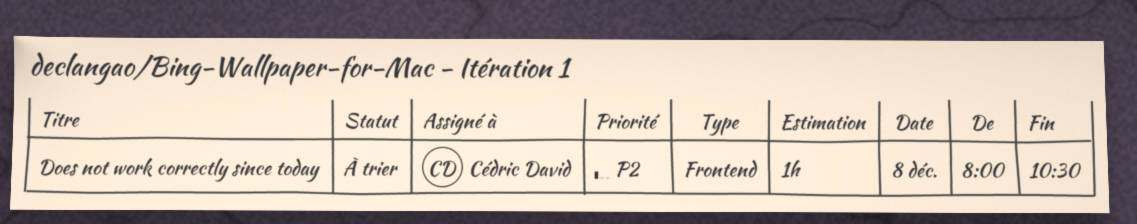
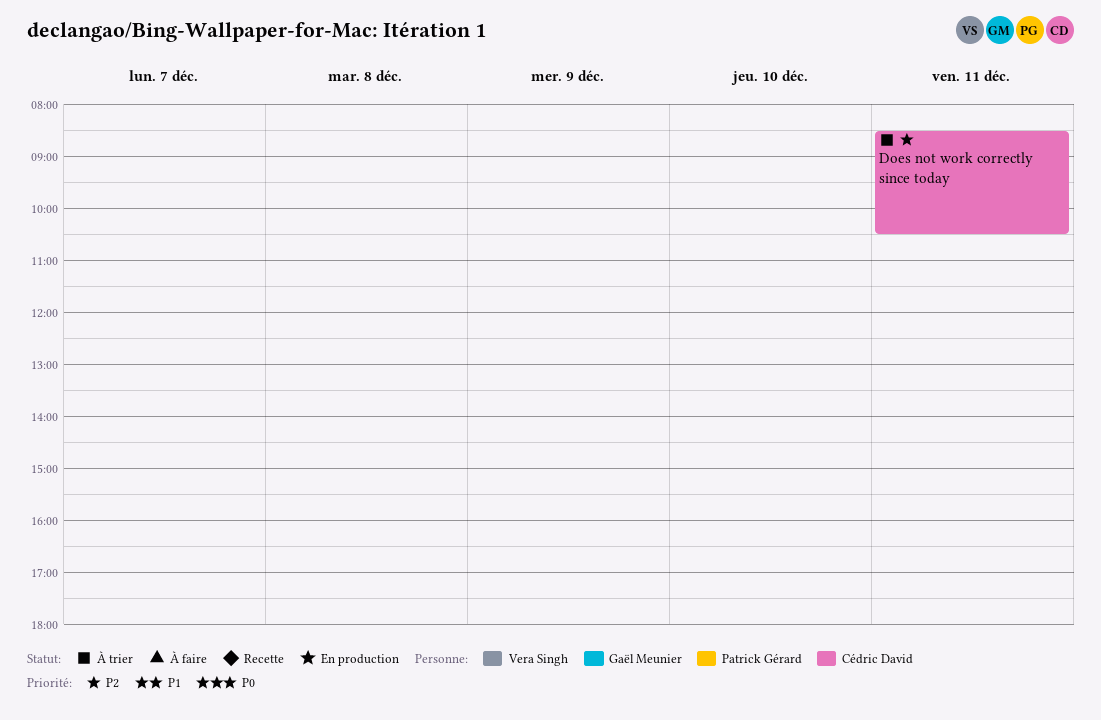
Does not work correctly since today, day: Dec 8 -> Dec 11
Does not work correctly since today, begins: 08:00 -> 08:30

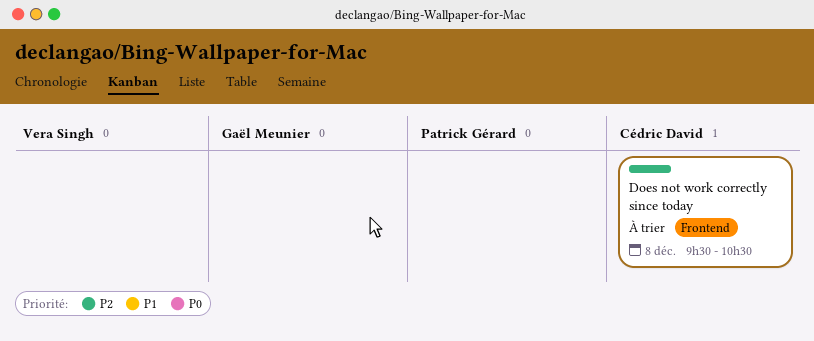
Does not work correctly since today, day: Dec 11 -> Dec 8
Does not work correctly since today, begins: 08:30 -> 09:30

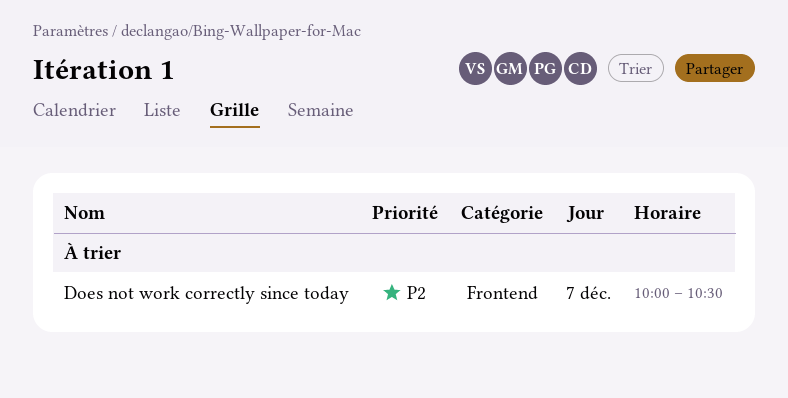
Does not work correctly since today, day: Dec 8 -> Dec 7
Does not work correctly since today, begins: 09:30 -> 10:00

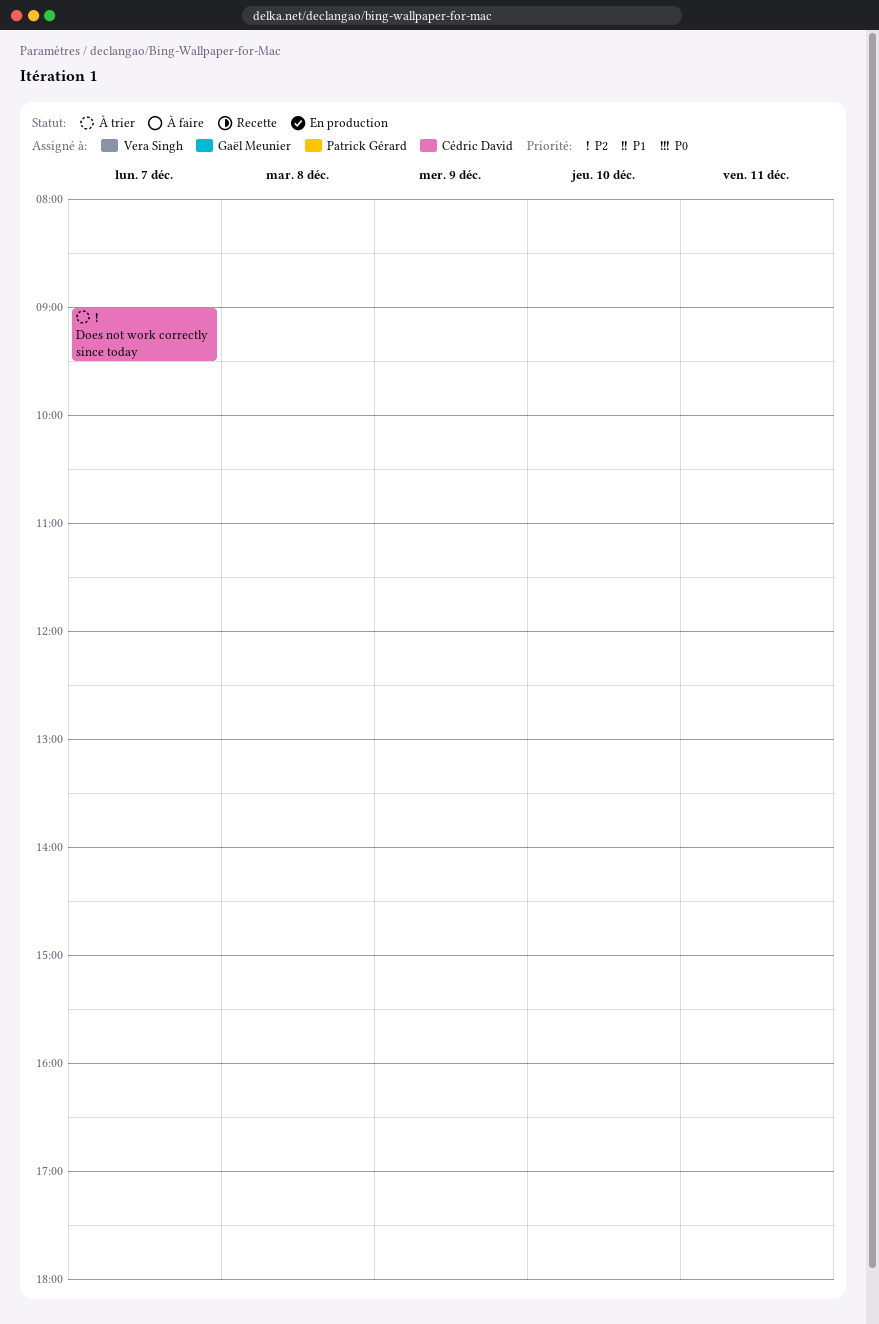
Does not work correctly since today, begins: 10:00 -> 09:00
Does not work correctly since today, ends: 10:30 -> 09:30

